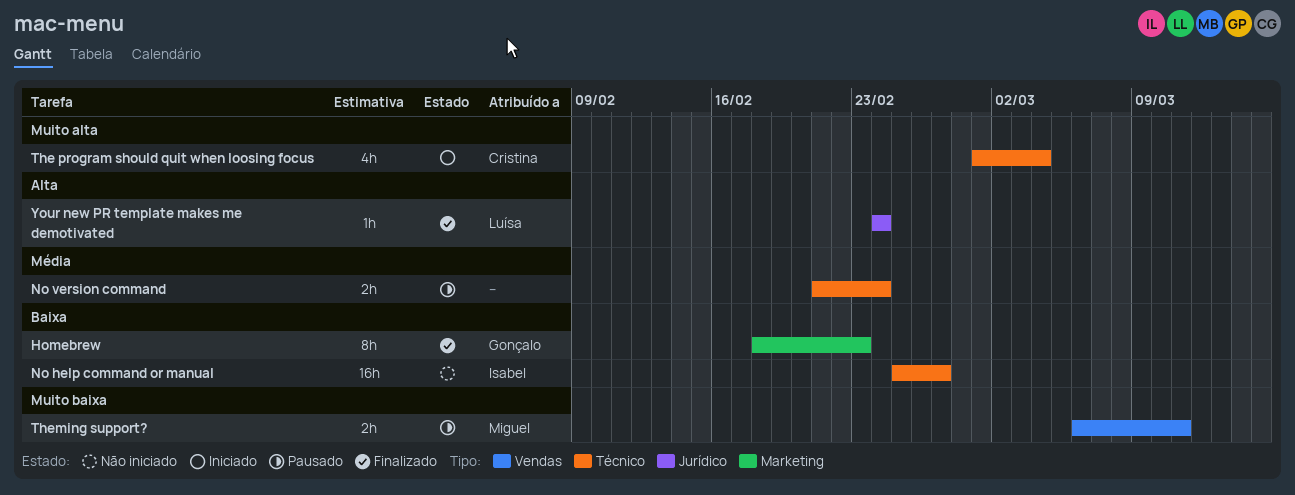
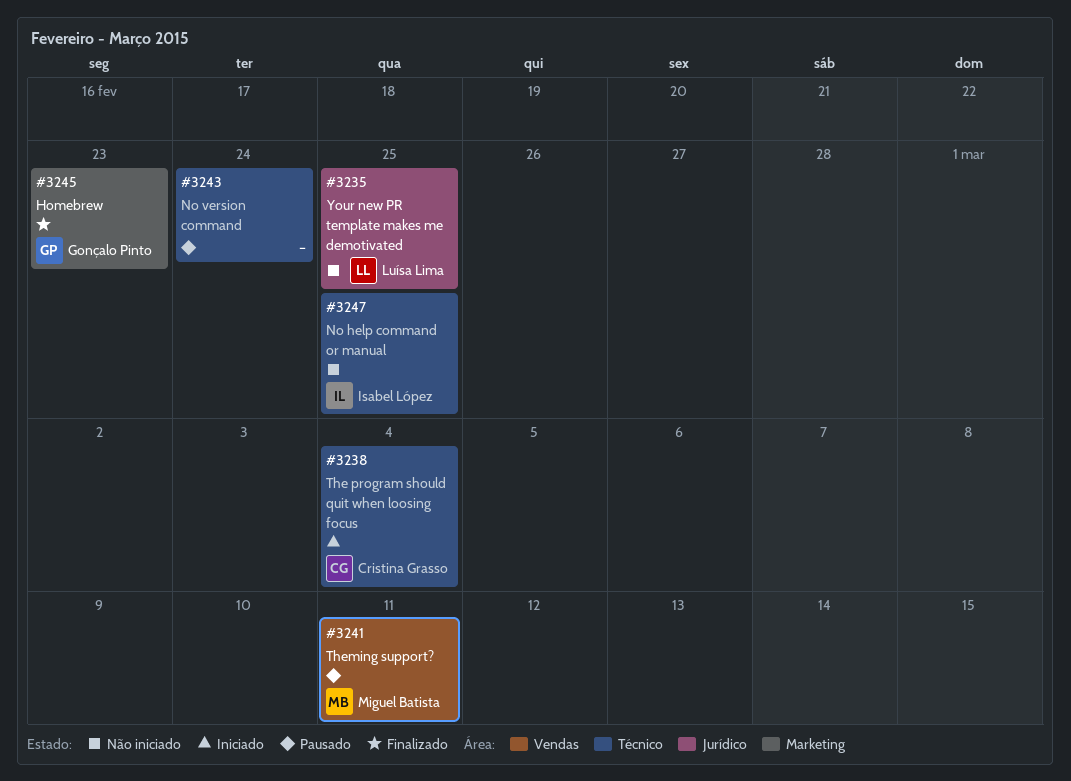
No help command or manual, due: Feb 27 -> Feb 25
Your new PR template makes me demotivated, status: Finalizado -> Não iniciado
Your new PR template makes me demotivated, due: Feb 24 -> Feb 25

